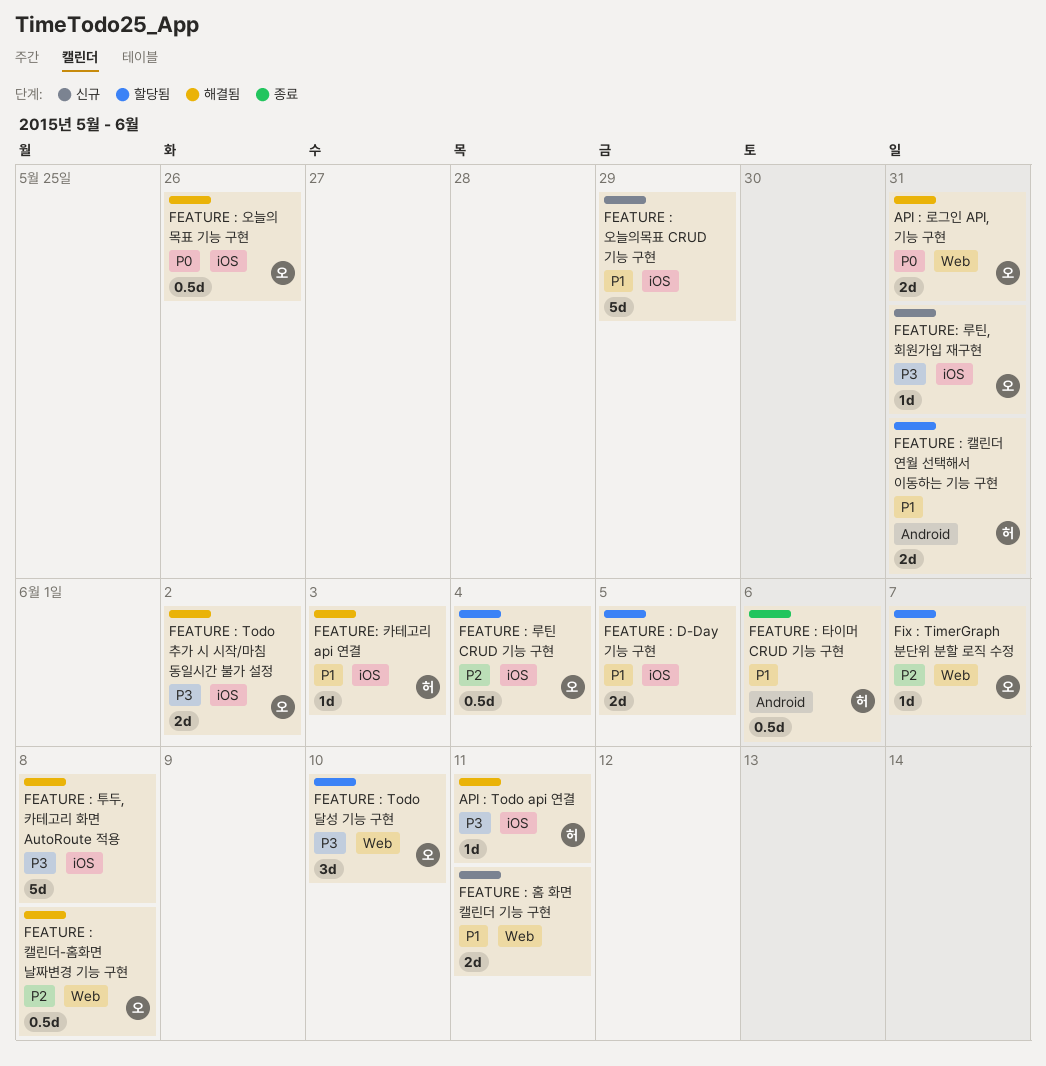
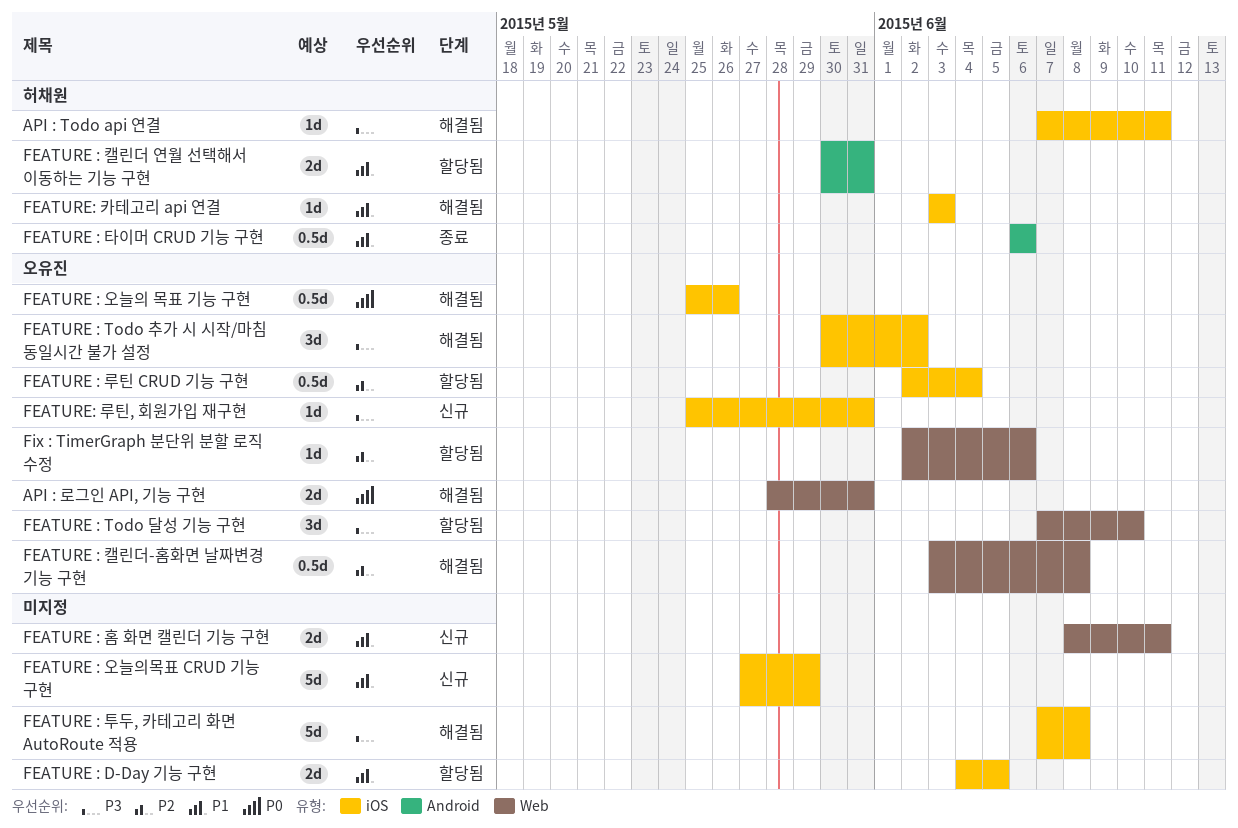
FEATURE : Todo 추가 시 시작/마침 동일시간 불가 설정, estimate: 2d -> 3d
Fix : TimerGraph 분단위 분할 로직 수정, due: Jun 7 -> Jun 6

